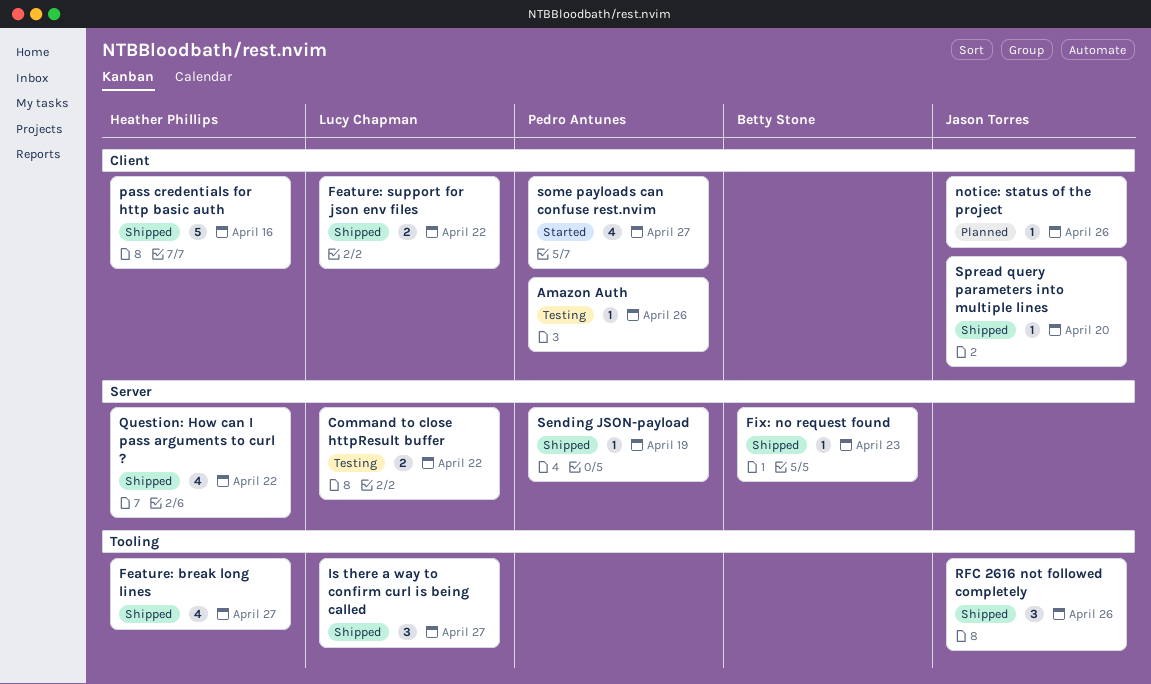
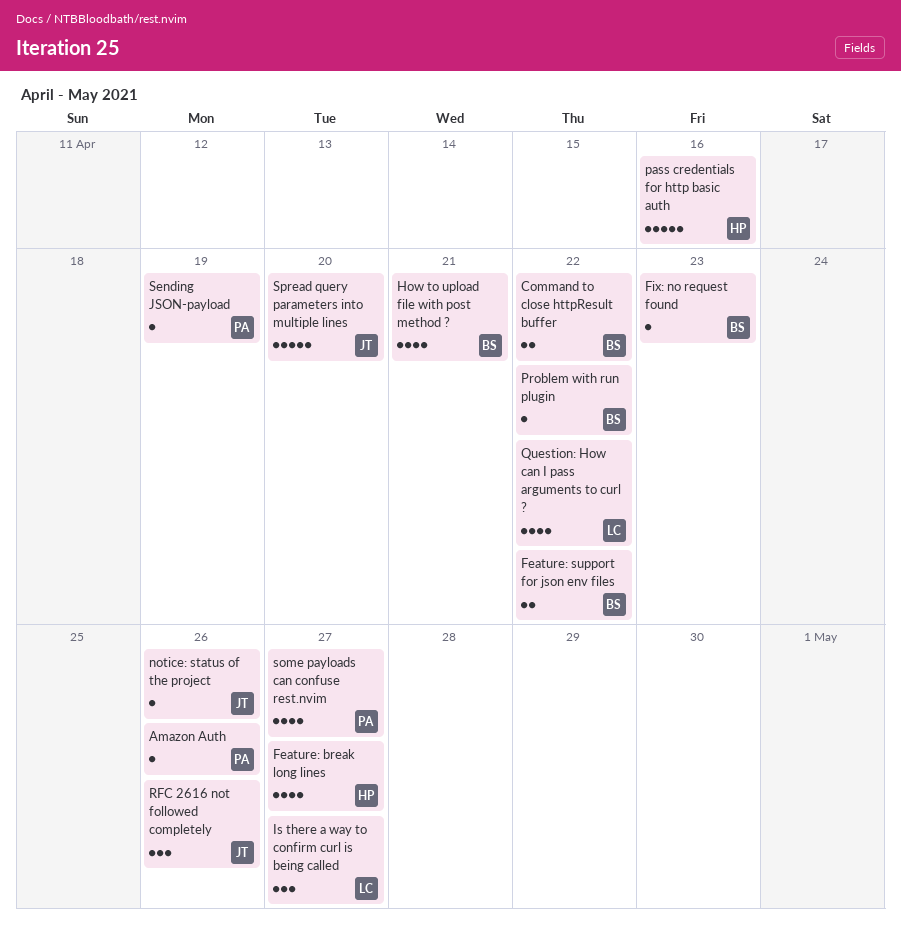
Command to close httpResult buffer, owner: Lucy Chapman -> Betty Stone
Feature: support for json env files, owner: Lucy Chapman -> Betty Stone
How to upload file with post method ?: none -> present
Problem with run plugin: none -> present
Question: How can I pass arguments to curl ?, owner: Heather Phillips -> Lucy Chapman
Spread query parameters into multiple lines, estimate: 1 -> 5

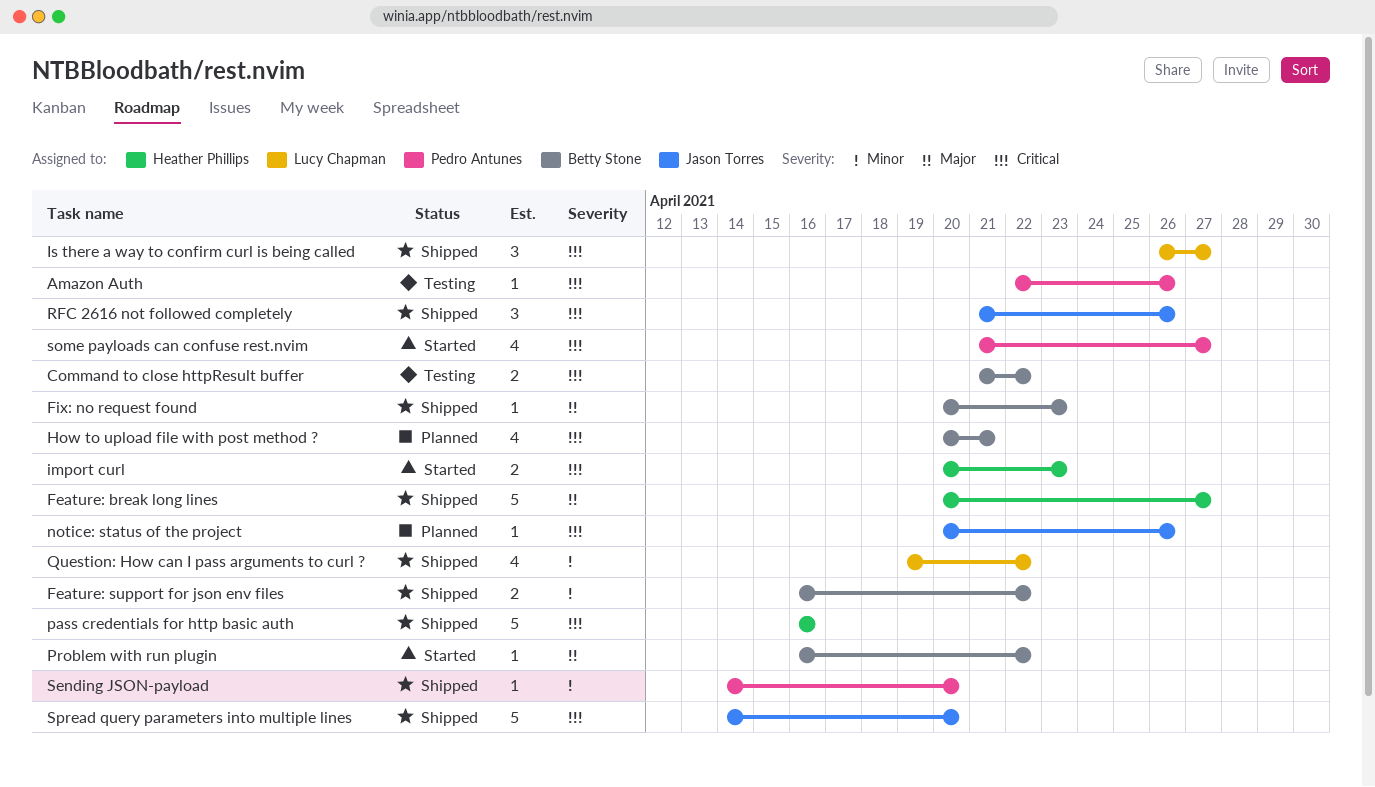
Feature: break long lines, estimate: 4 -> 5
import curl: none -> present
Sending JSON-payload, due: Apr 19 -> Apr 20

